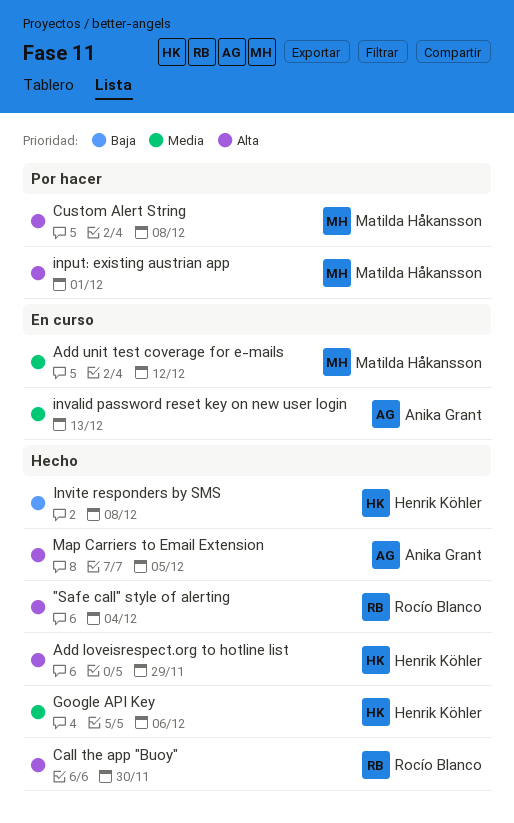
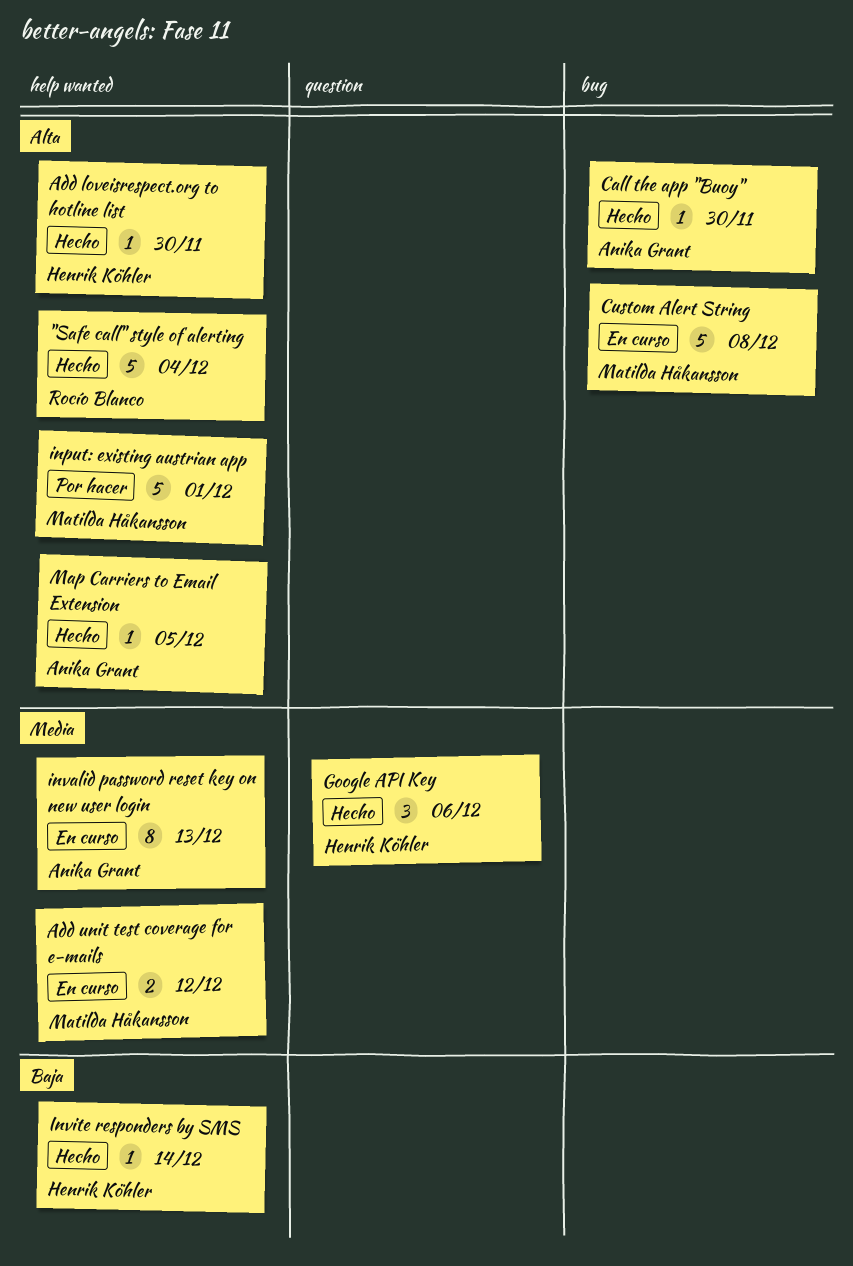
Add loveisrespect.org to hotline list, due: Nov 29 -> Nov 30
Call the app "Buoy", owner: Rocío Blanco -> Anika Grant
Custom Alert String, status: Por hacer -> En curso
Invite responders by SMS, due: Dec 8 -> Dec 14

